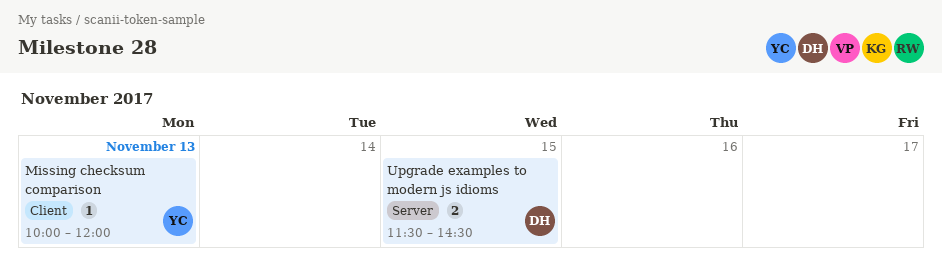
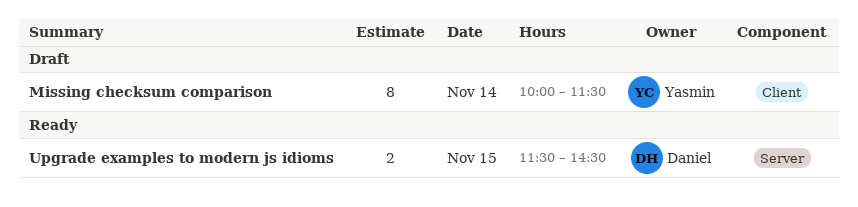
Missing checksum comparison, estimate: 1 -> 8
Missing checksum comparison, day: Nov 13 -> Nov 14
Missing checksum comparison, ends: 12:00 -> 11:30

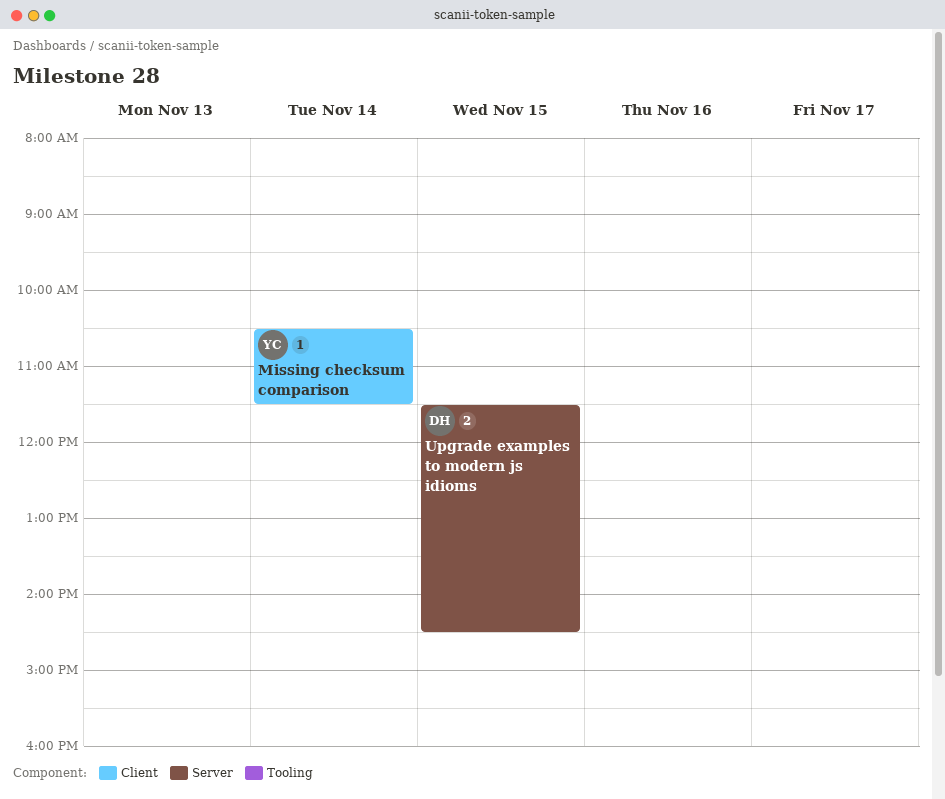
Missing checksum comparison, estimate: 8 -> 1
Missing checksum comparison, begins: 10:00 -> 10:30

